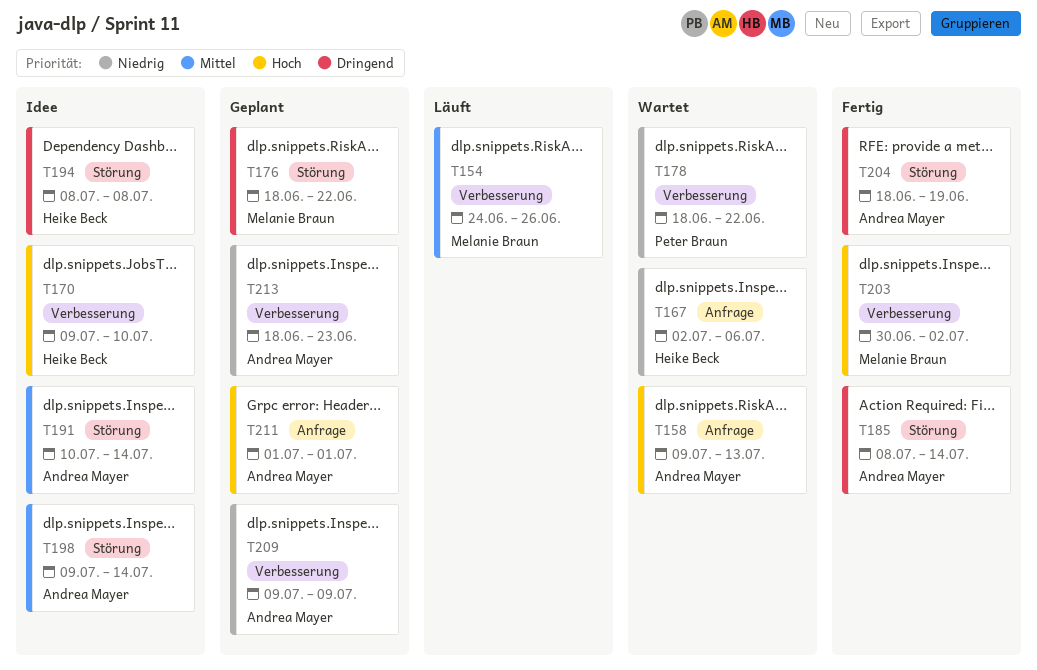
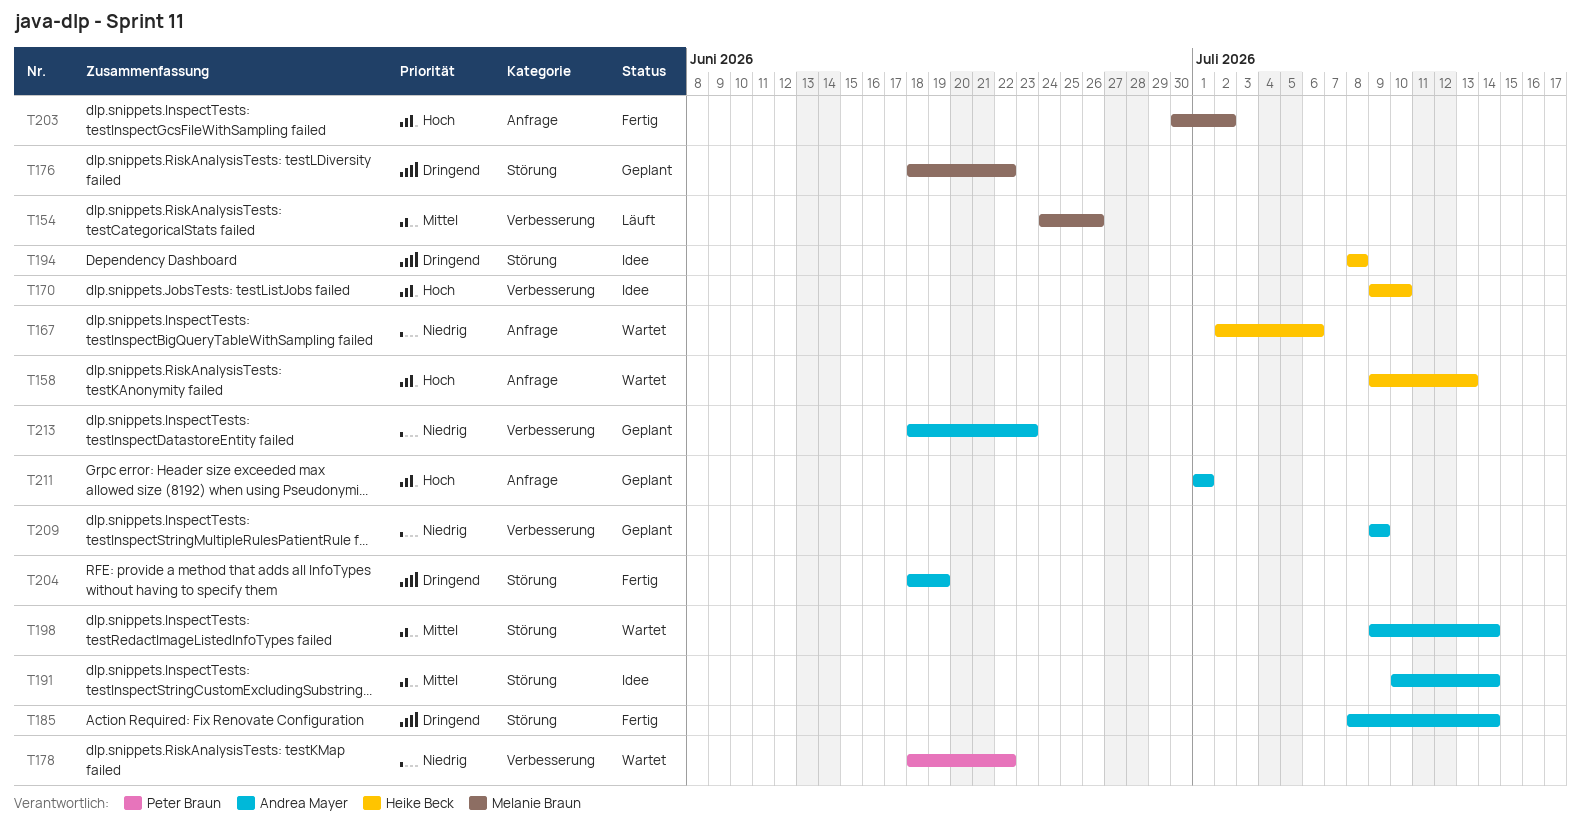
T158, owner: Andrea Mayer -> Heike Beck
T198, status: Idee -> Wartet
T203, label: Verbesserung -> Anfrage

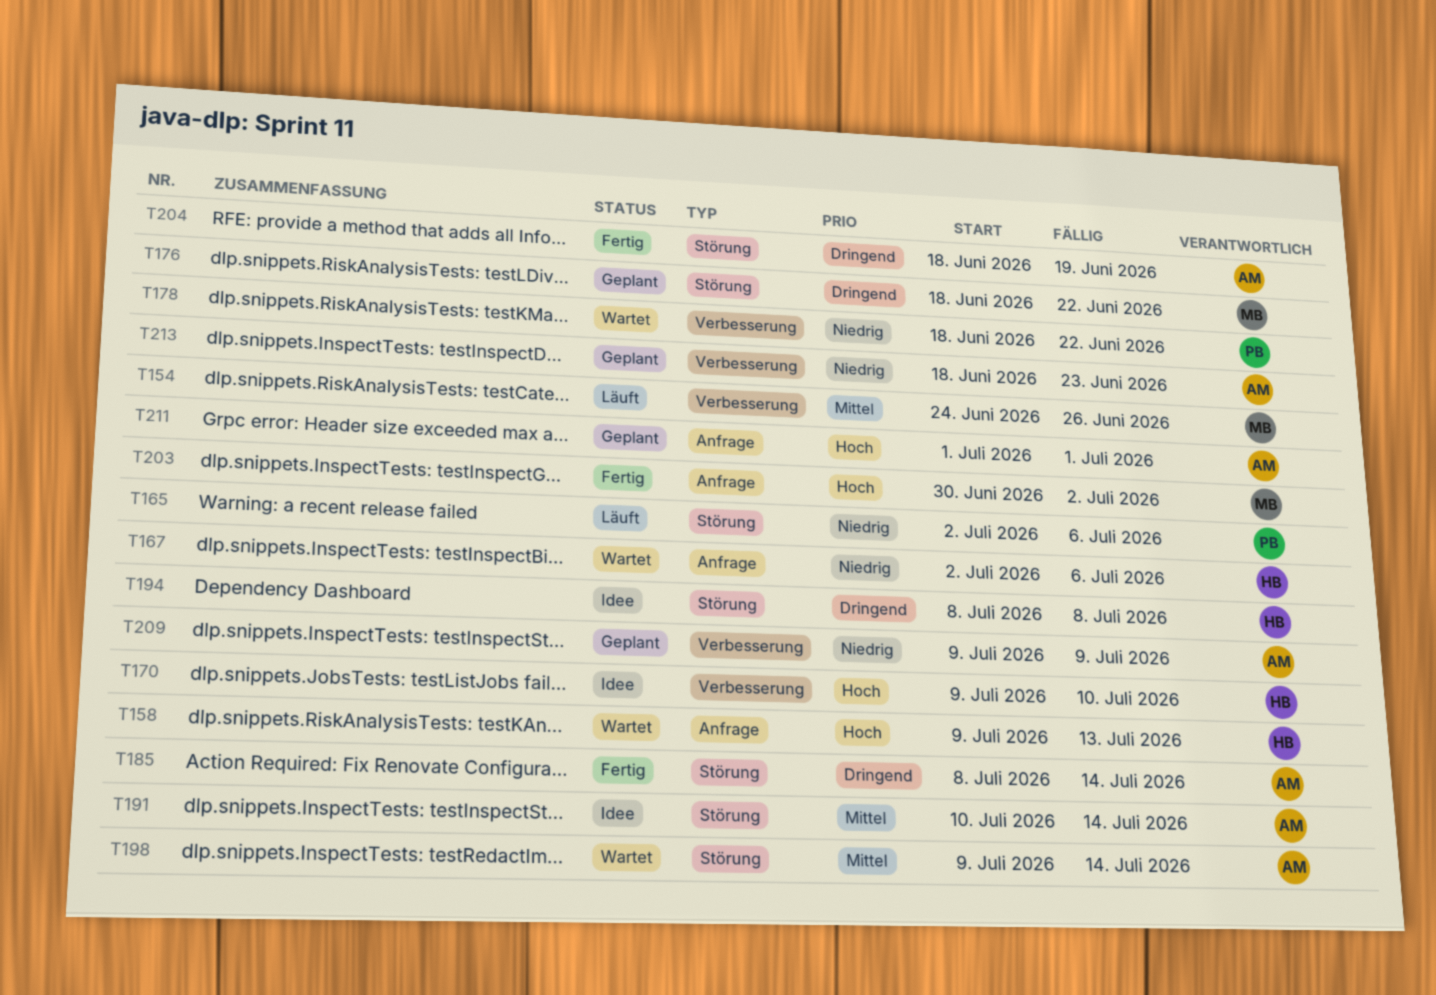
T165: none -> present

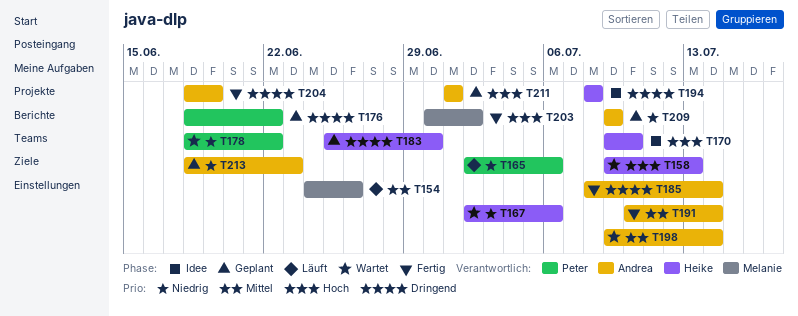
T176, owner: Melanie -> Peter
T183: none -> present
T191, status: Idee -> Fertig

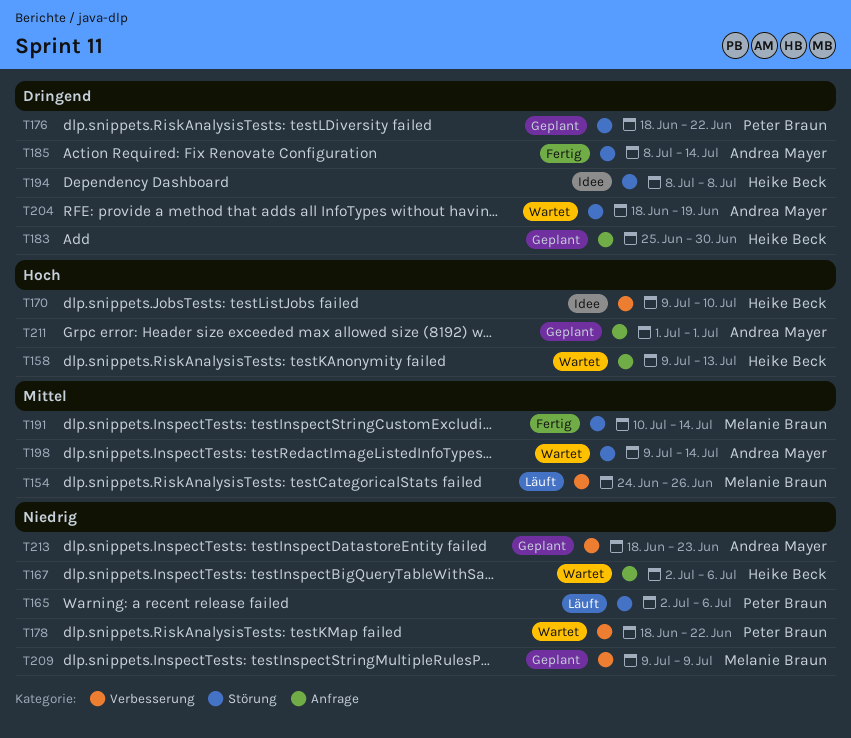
T191, owner: Andrea Mayer -> Melanie Braun
T203: present -> none
T204, status: Fertig -> Wartet
T209, owner: Andrea Mayer -> Melanie Braun

